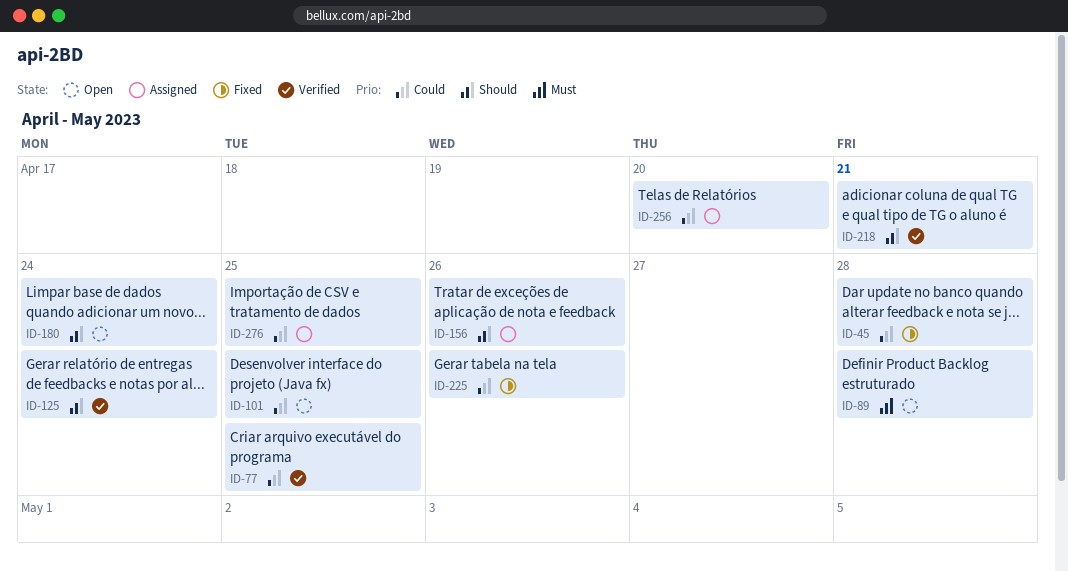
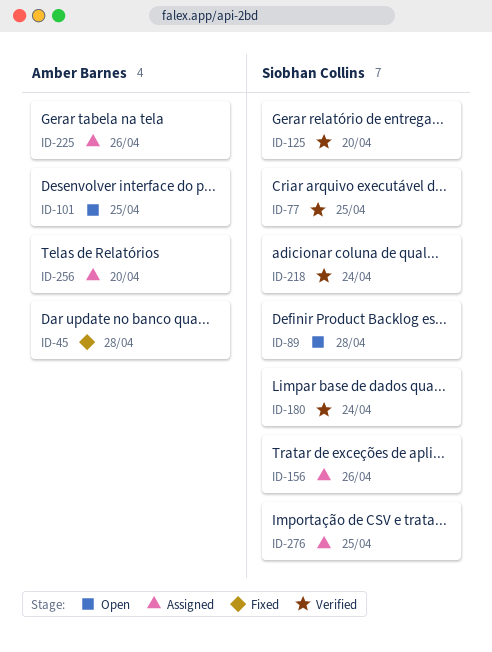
ID-125, due: Apr 24 -> Apr 20
ID-180, status: Open -> Verified
ID-218, due: Apr 21 -> Apr 24
ID-225, status: Fixed -> Assigned

